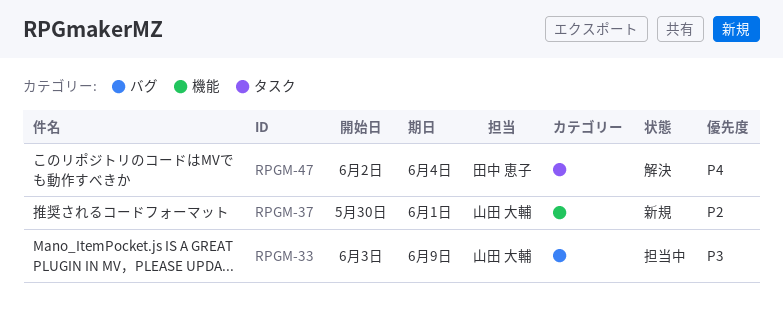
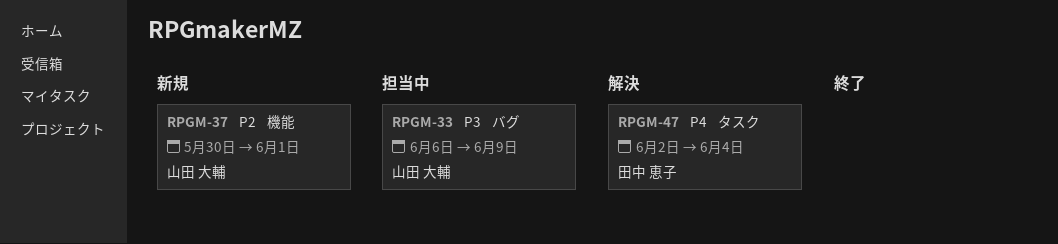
RPGM-33, start: Jun 3 -> Jun 6

